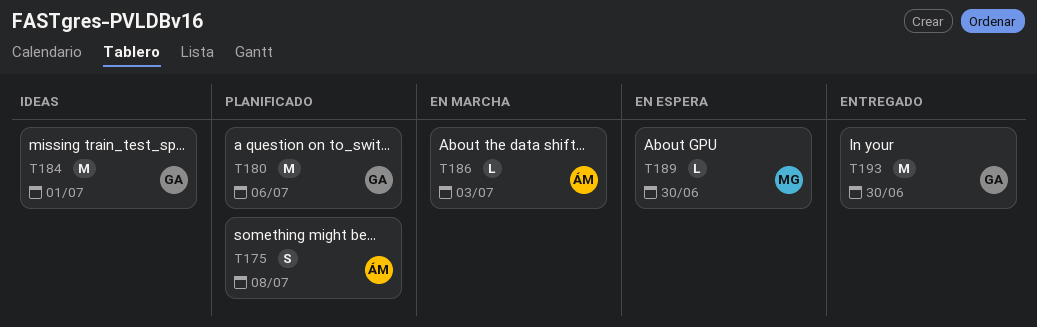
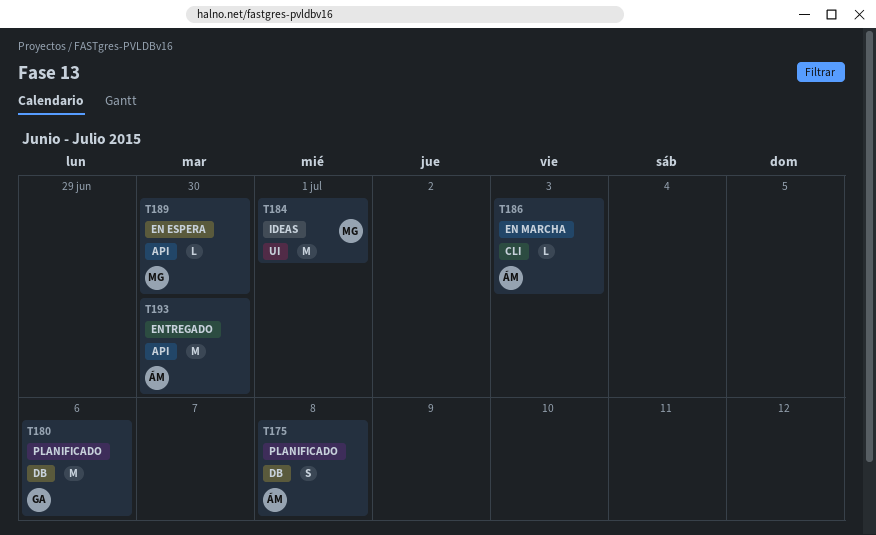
T184, owner: GA -> MG
T193, owner: GA -> ÁM

